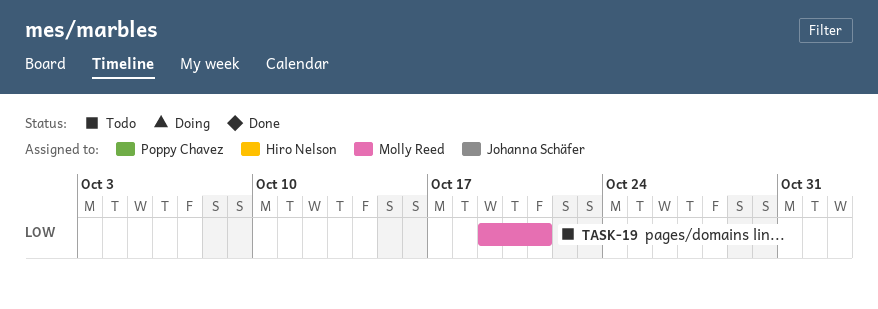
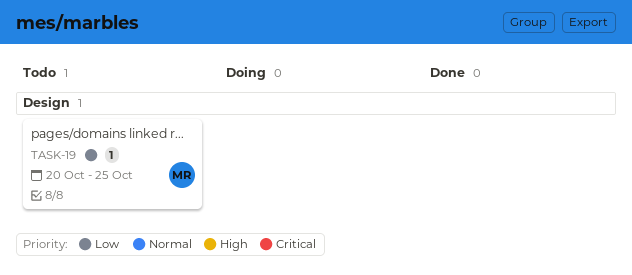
TASK-19, start: Oct 19 -> Oct 20
TASK-19, due: Oct 21 -> Oct 25

